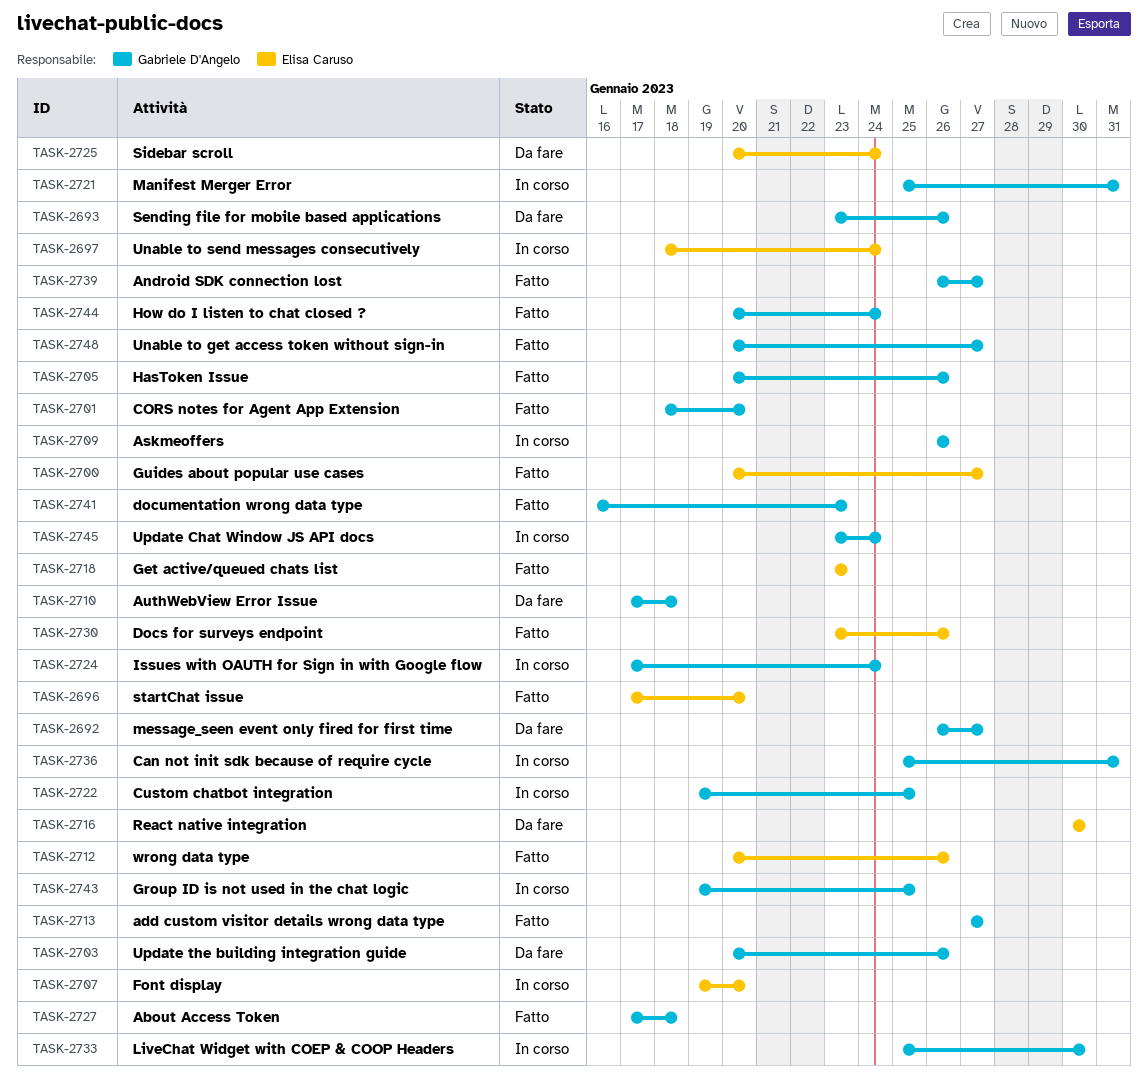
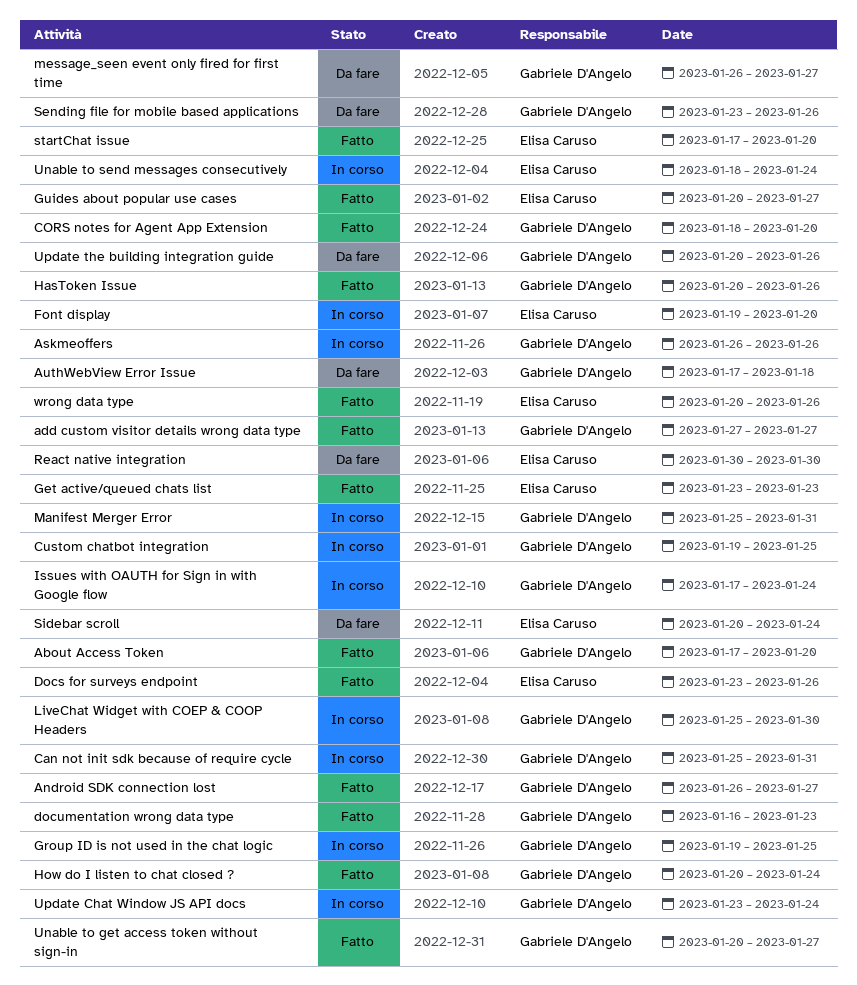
About Access Token, due: Jan 18 -> Jan 20

